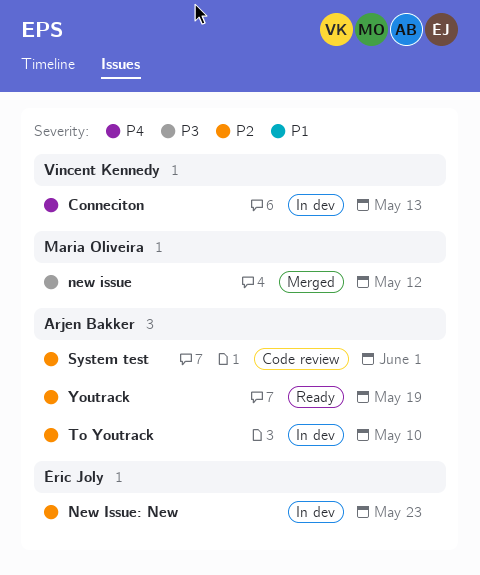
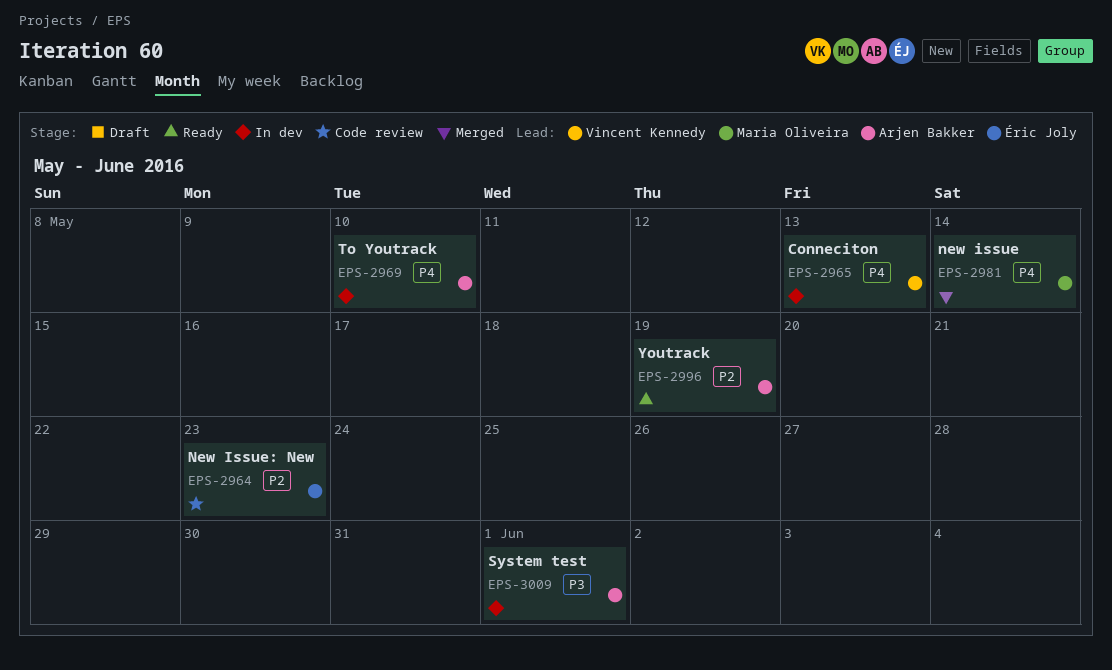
new issue, priority: P3 -> P4
new issue, due: May 12 -> May 14
New Issue: New, status: In dev -> Code review
System test, status: Code review -> In dev
System test, priority: P2 -> P3
To Youtrack, priority: P2 -> P4

